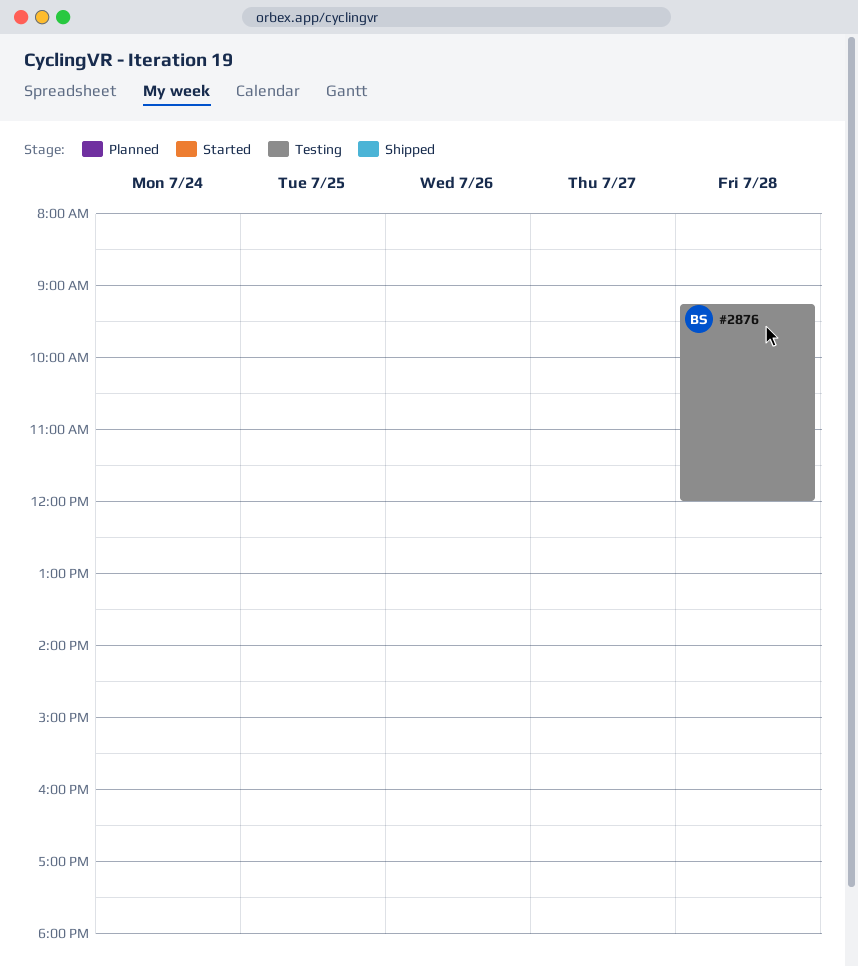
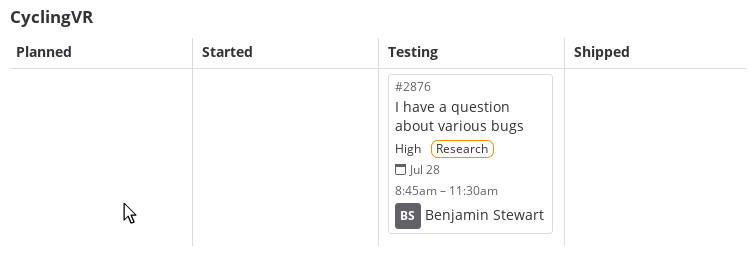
#2876, begins: 09:15 -> 08:45
#2876, ends: 12:00 -> 11:30

